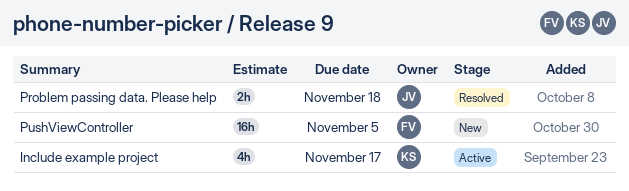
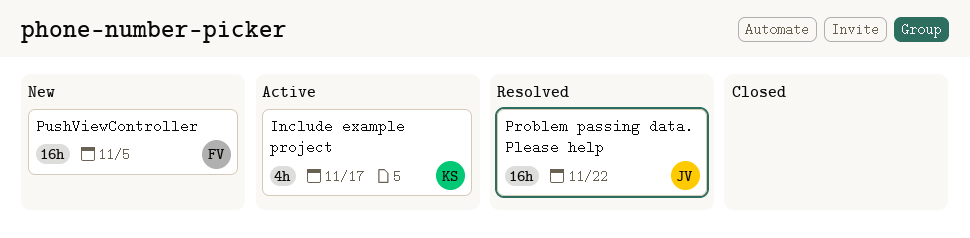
Problem passing data. Please help, estimate: 2h -> 16h
Problem passing data. Please help, due: Nov 18 -> Nov 22

